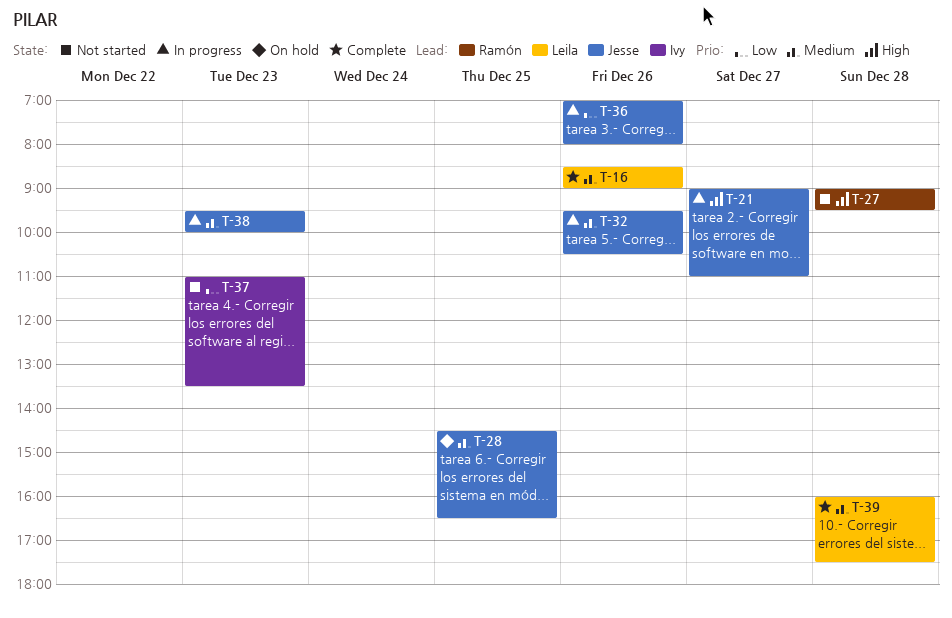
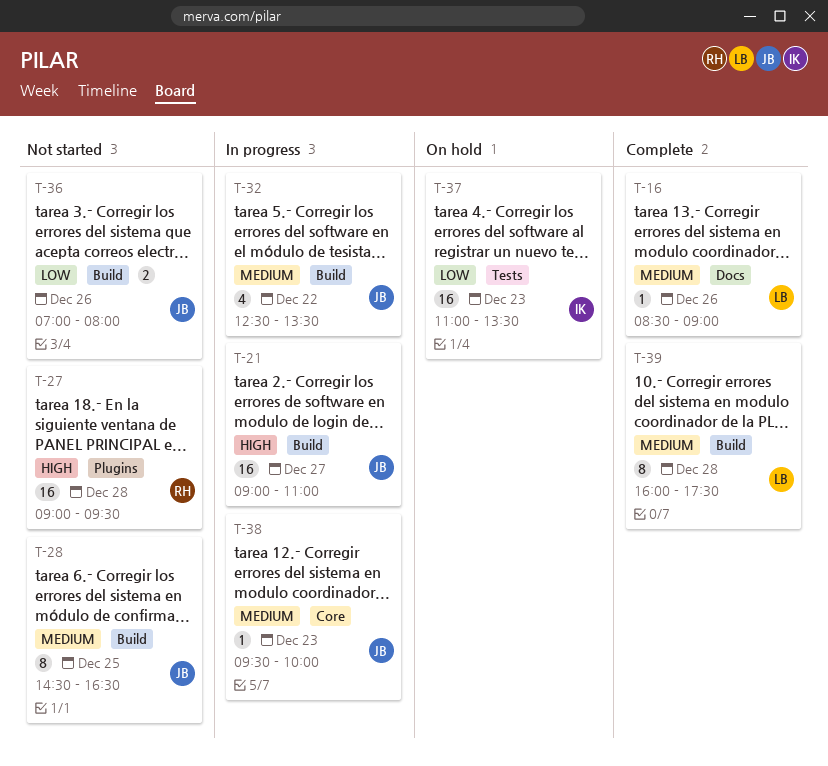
T-28, status: On hold -> Not started
T-32, day: Dec 26 -> Dec 22
T-32, begins: 09:30 -> 12:30
T-32, ends: 10:30 -> 13:30
T-36, status: In progress -> Not started
T-37, status: Not started -> On hold

